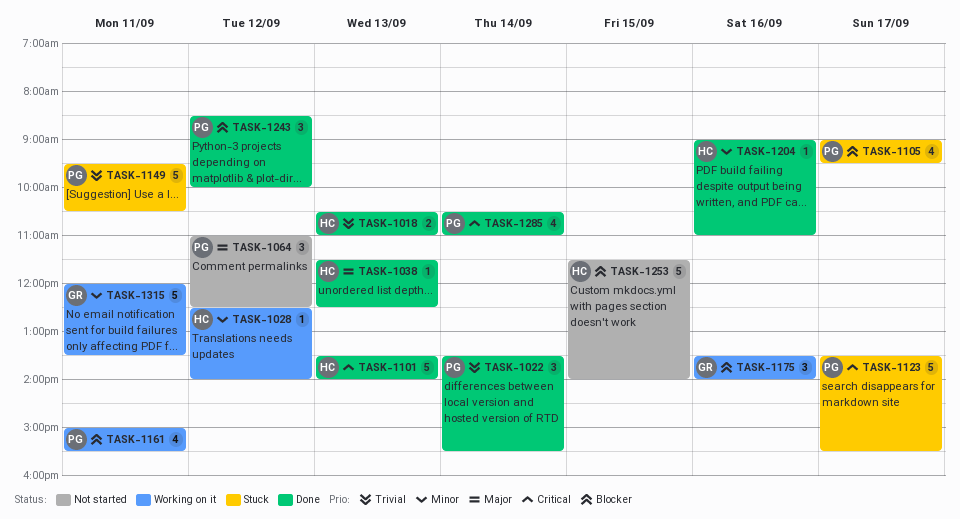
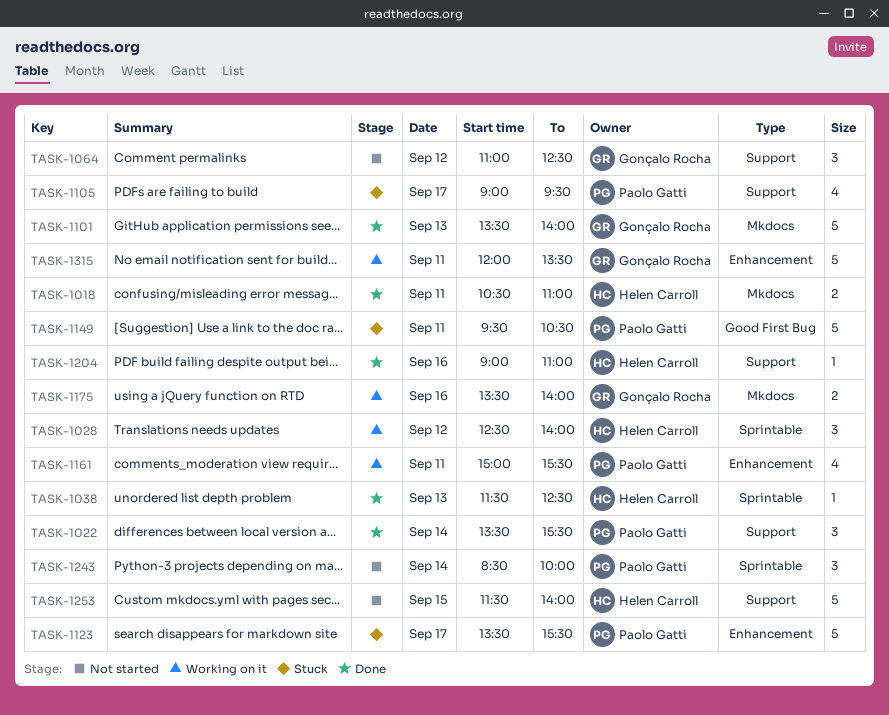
TASK-1018, day: Sep 13 -> Sep 11
TASK-1028, estimate: 1 -> 3
TASK-1064, owner: Paolo Gatti -> Gonçalo Rocha
TASK-1101, owner: Helen Carroll -> Gonçalo Rocha
TASK-1175, estimate: 3 -> 2
TASK-1243, status: Done -> Not started
TASK-1243, day: Sep 12 -> Sep 14
TASK-1285: present -> none

